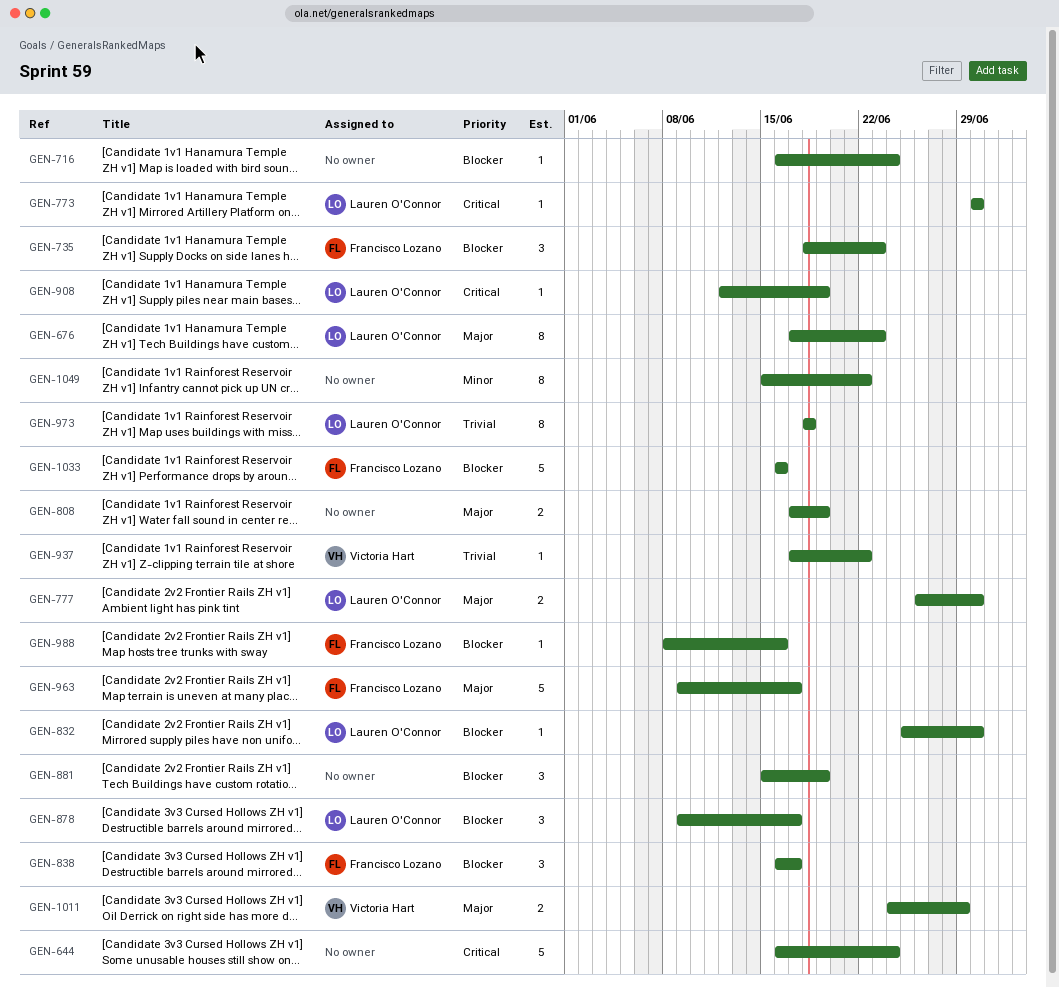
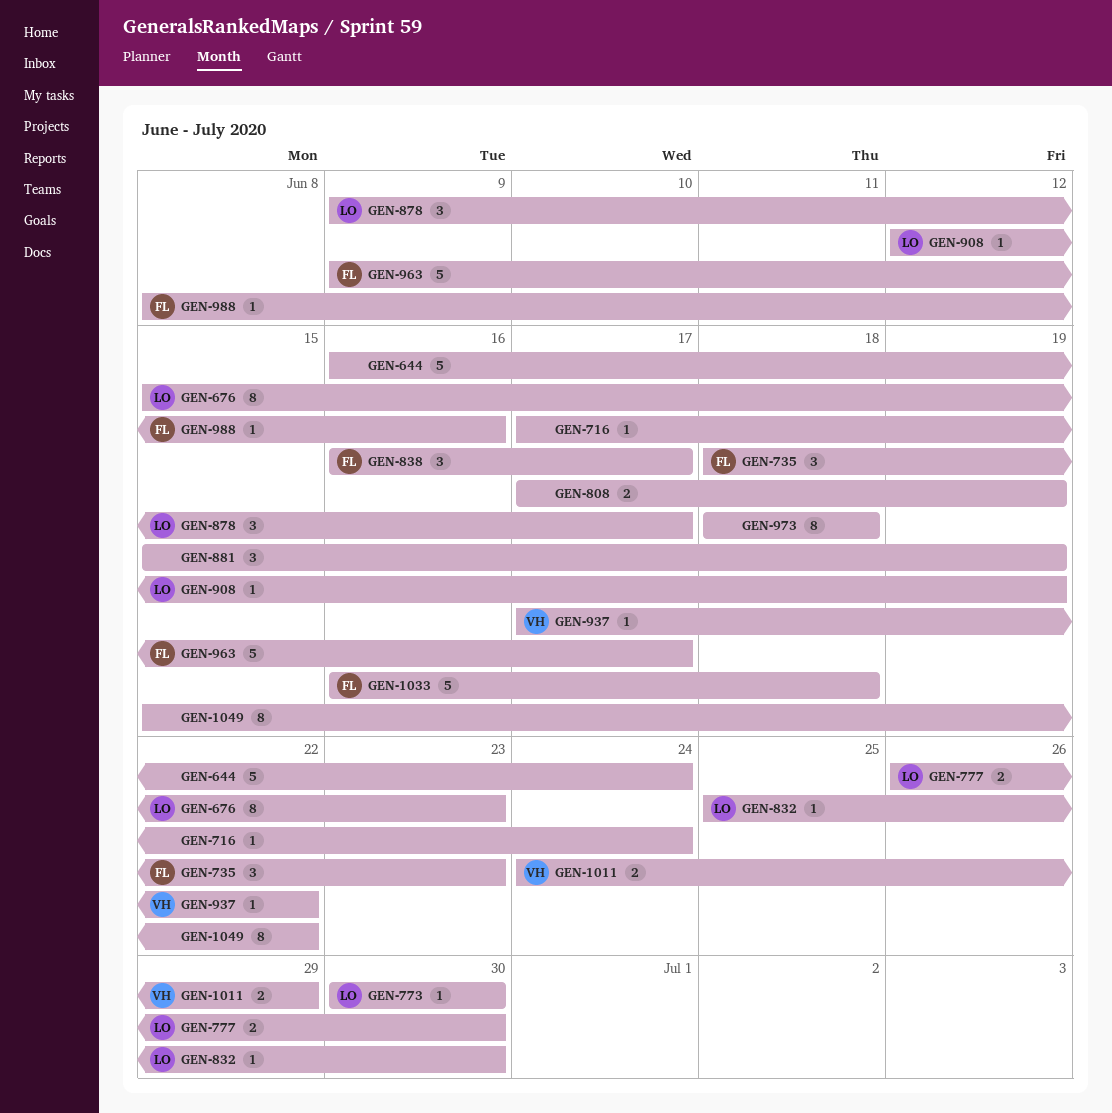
GEN-676, start: Jun 17 -> Jun 15
GEN-716, start: Jun 16 -> Jun 17
GEN-973, owner: Lauren O'Connor -> none
GEN-1033, due: Jun 16 -> Jun 18

